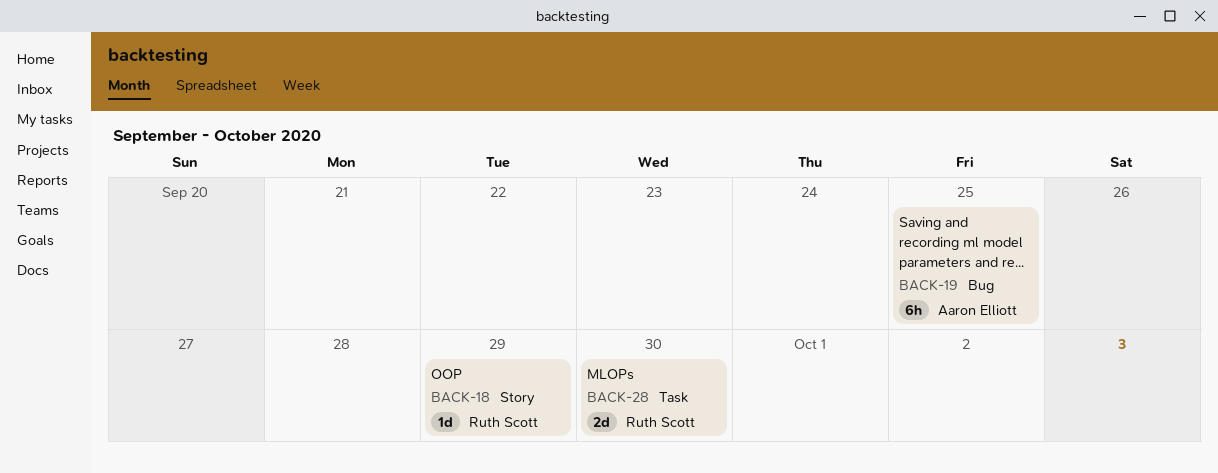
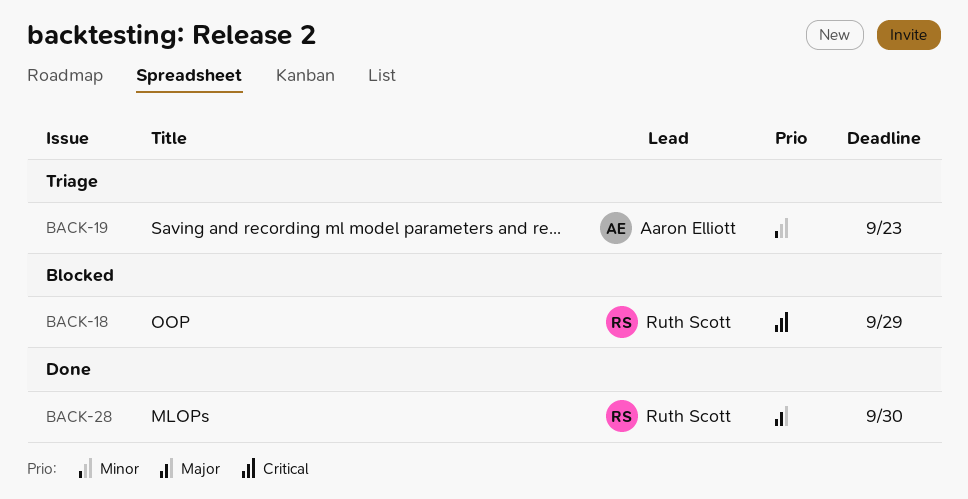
BACK-19, due: Sep 25 -> Sep 23

